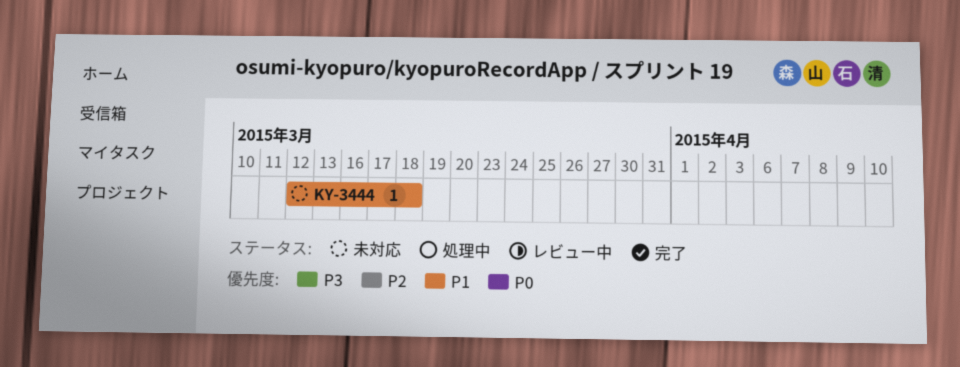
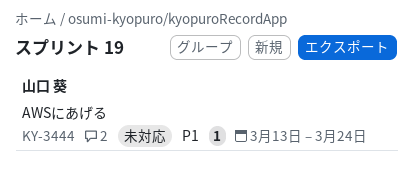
KY-3444, start: Mar 12 -> Mar 13
KY-3444, due: Mar 18 -> Mar 24

